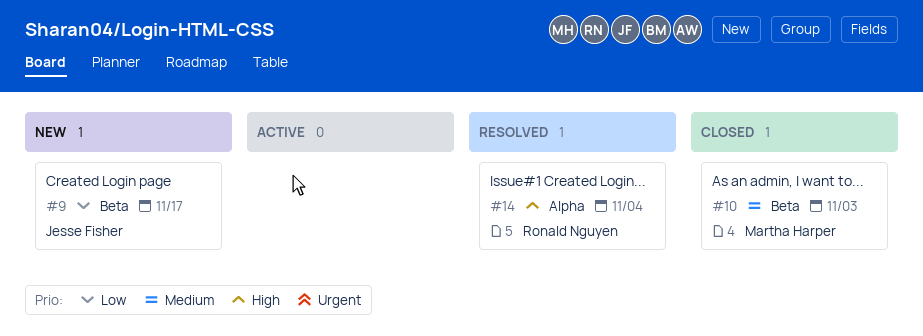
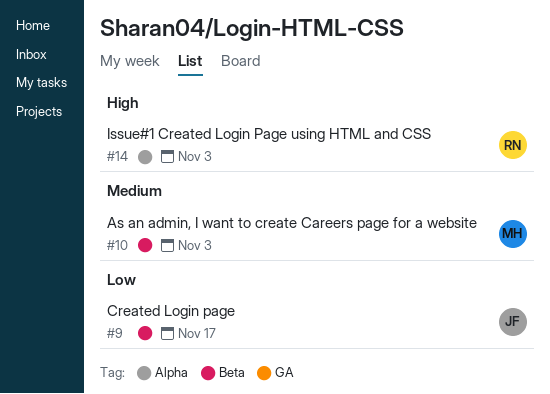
#14, due: Nov 4 -> Nov 3

